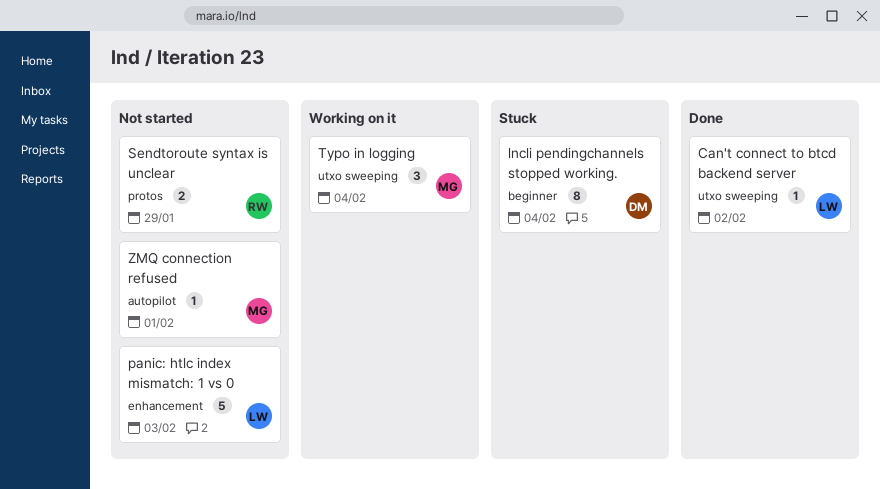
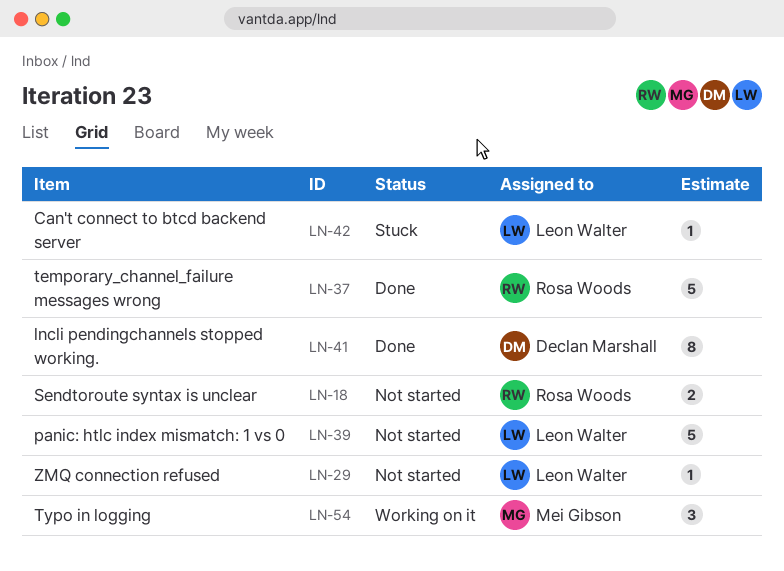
Can't connect to btcd backend server, status: Done -> Stuck
lncli pendingchannels stopped working., status: Stuck -> Done
temporary_channel_failure messages wrong: none -> present
ZMQ connection refused, owner: Mei Gibson -> Leon Walter

